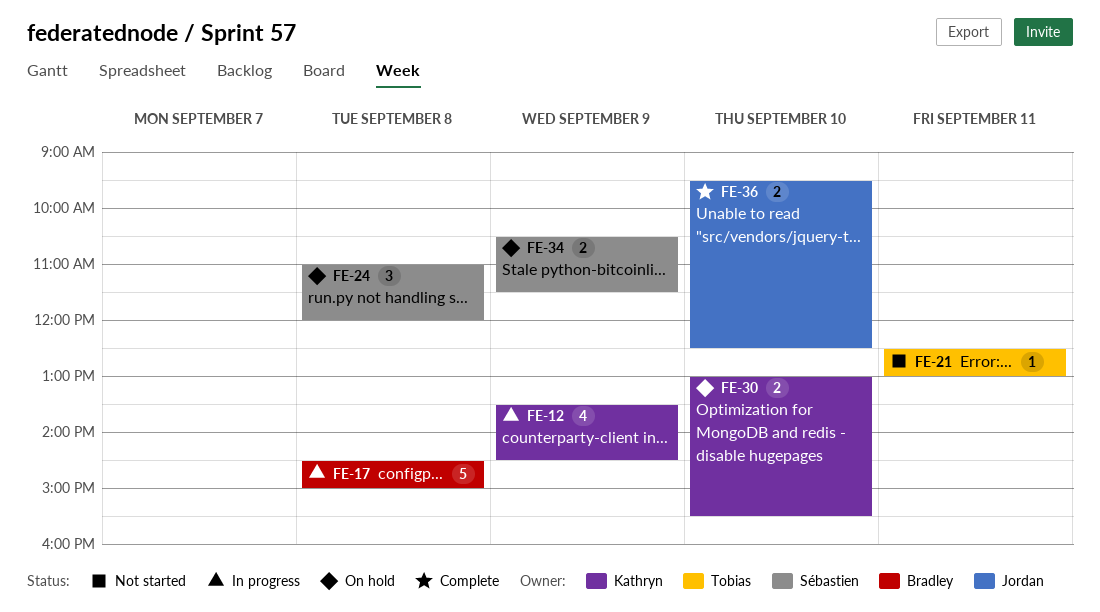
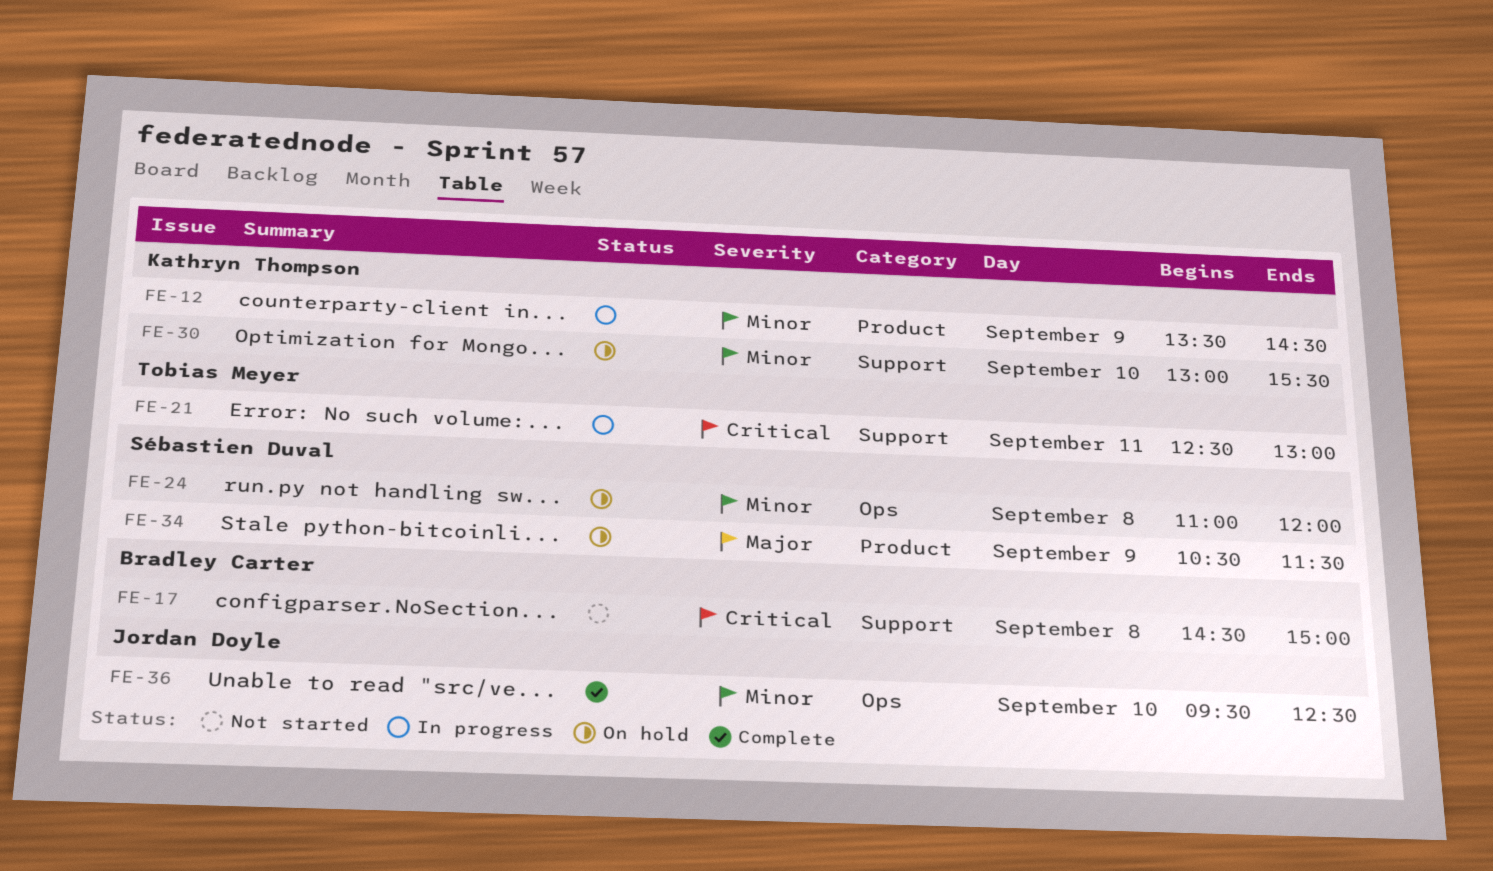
FE-17, status: In progress -> Not started
FE-21, status: Not started -> In progress

